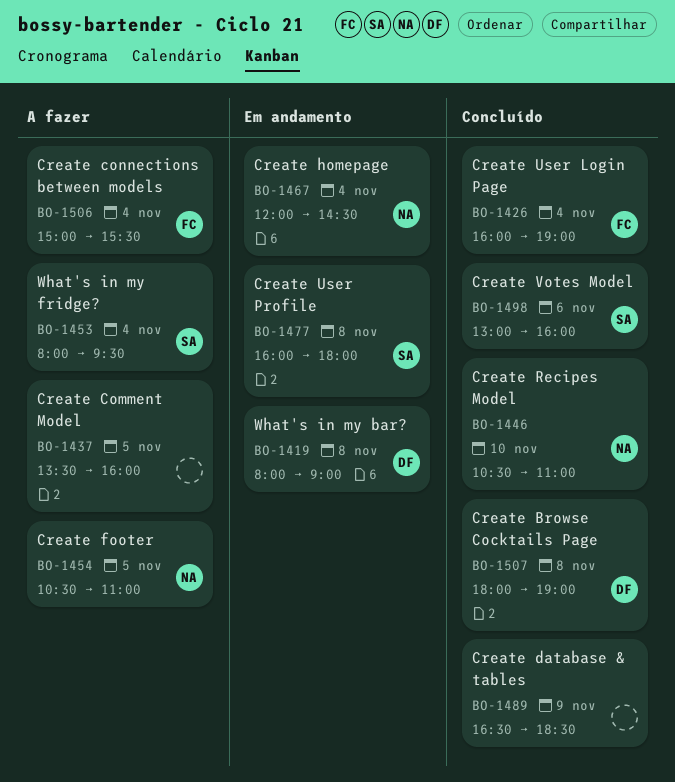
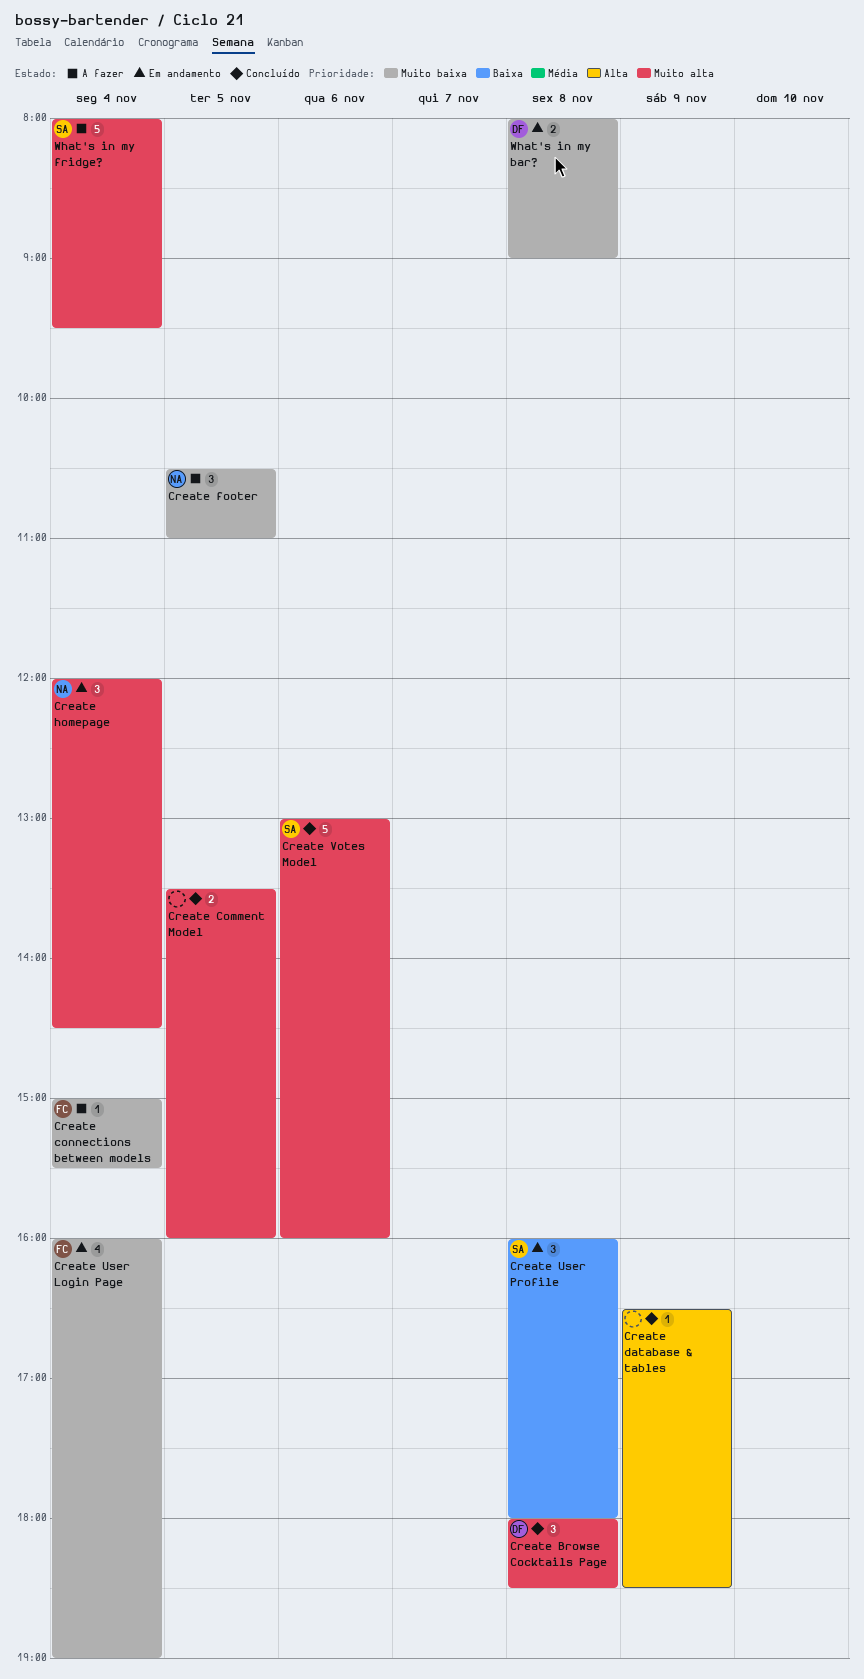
Create Browse Cocktails Page, ends: 19:00 -> 18:30
Create Comment Model, status: A fazer -> Concluído
Create Recipes Model: present -> none
Create User Login Page, status: Concluído -> Em andamento

